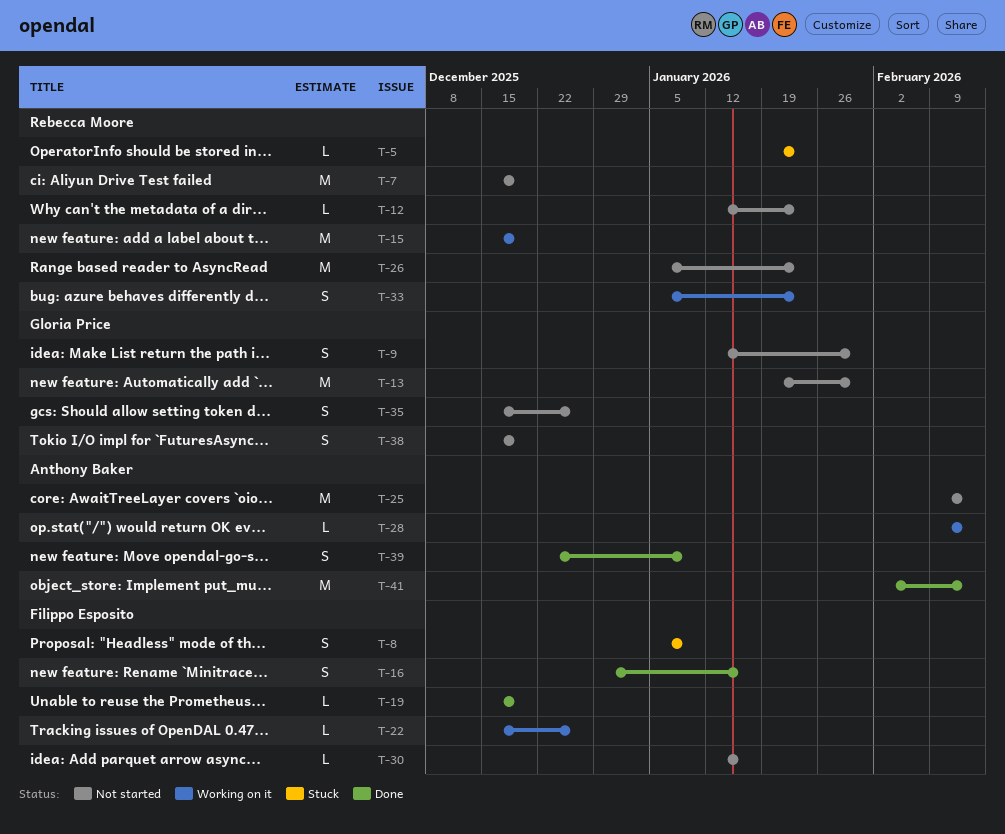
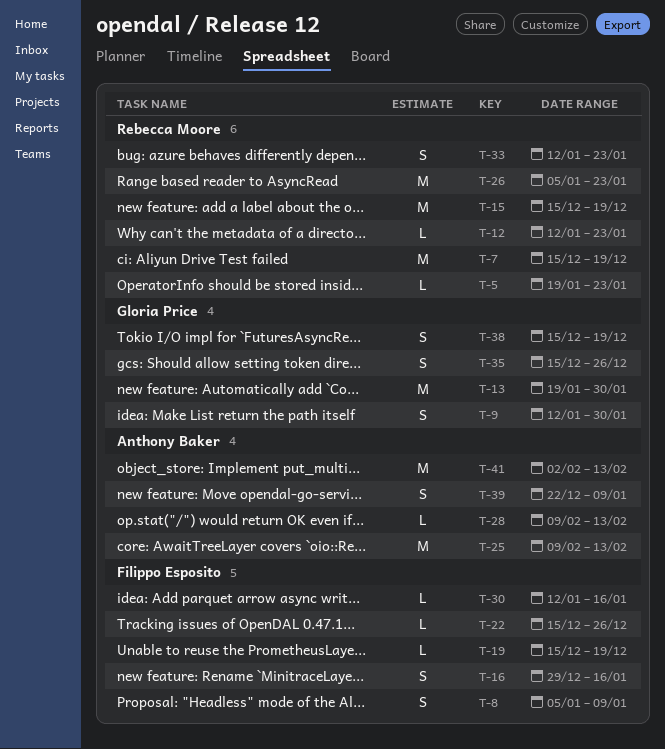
T-33, start: Jan 5 -> Jan 12

